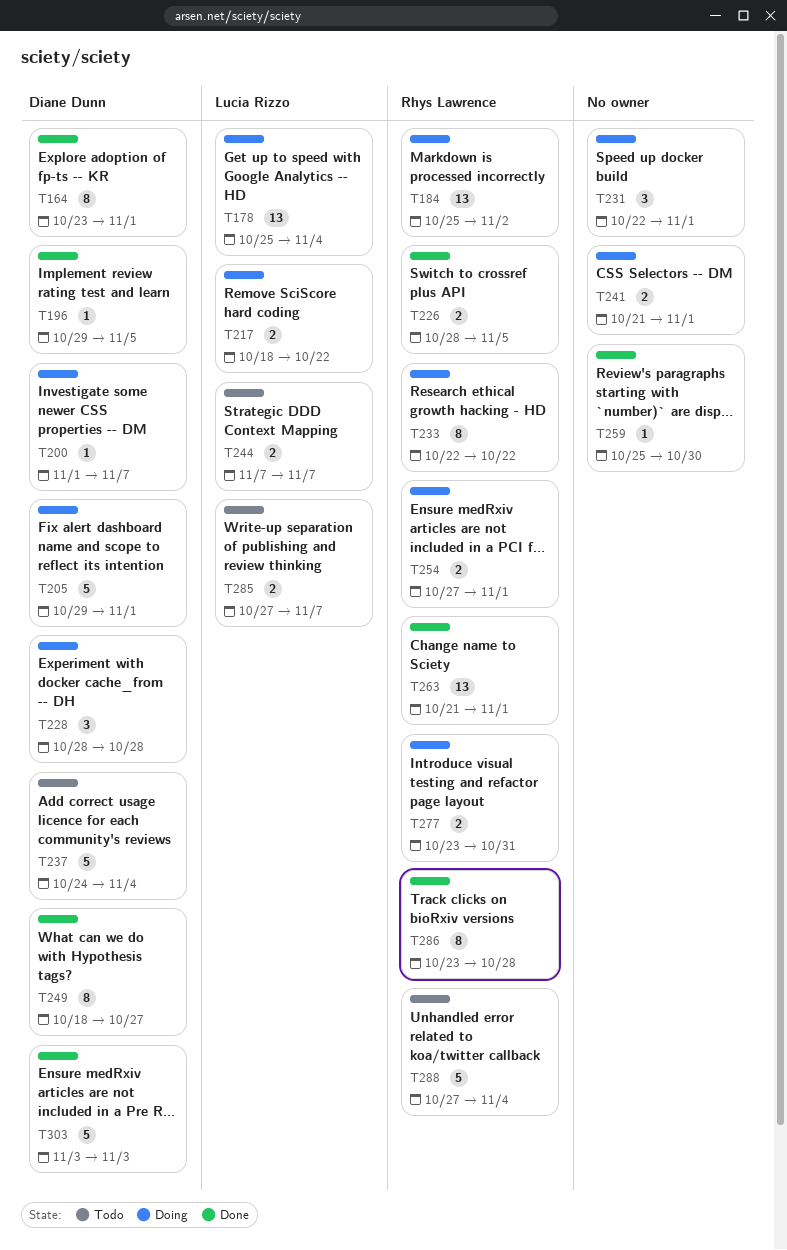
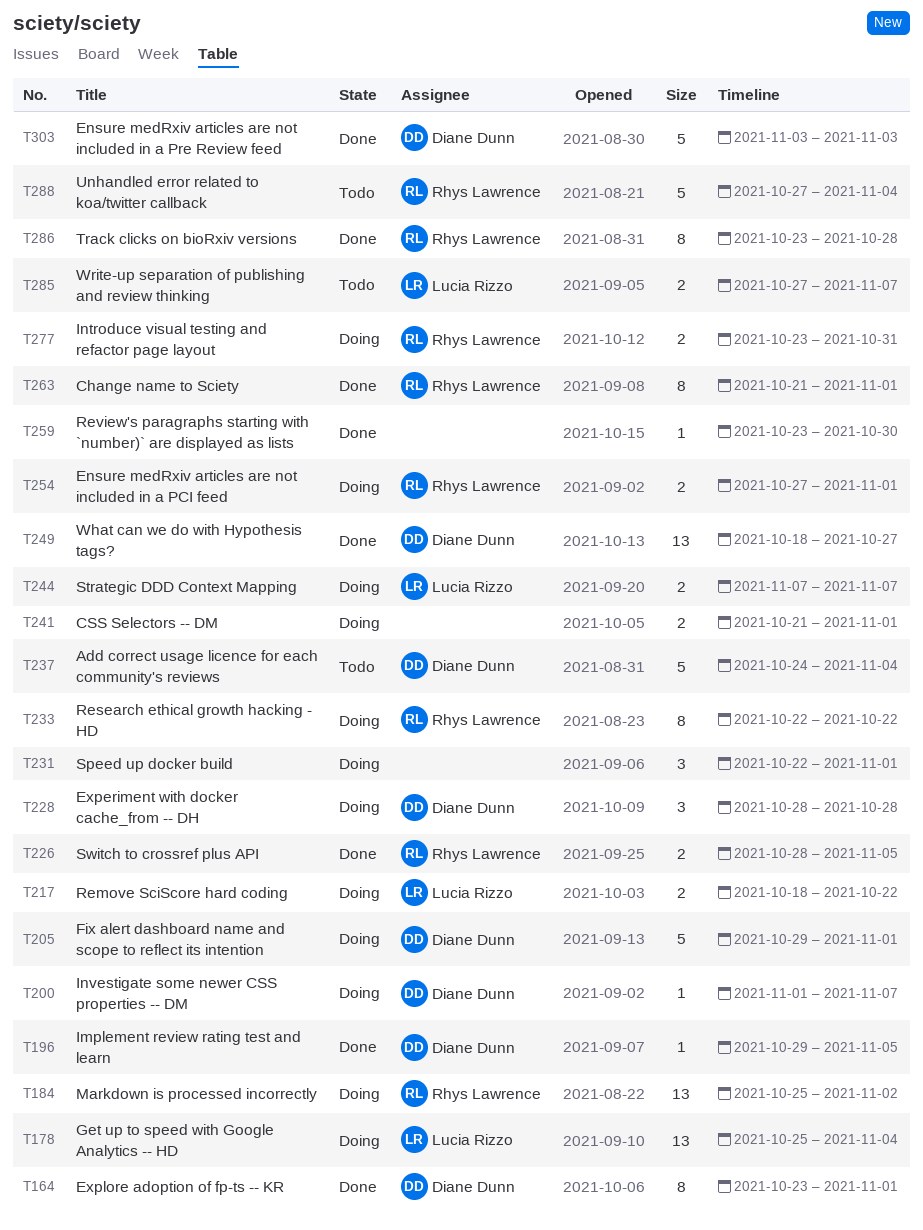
T244, status: Todo -> Doing
T249, estimate: 8 -> 13
T259, start: Oct 25 -> Oct 23
T263, estimate: 13 -> 8

